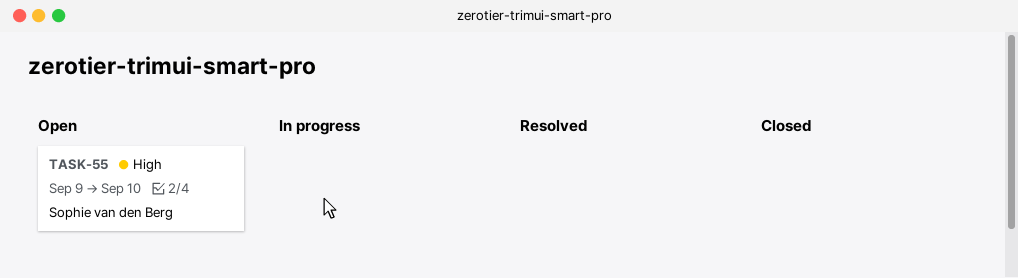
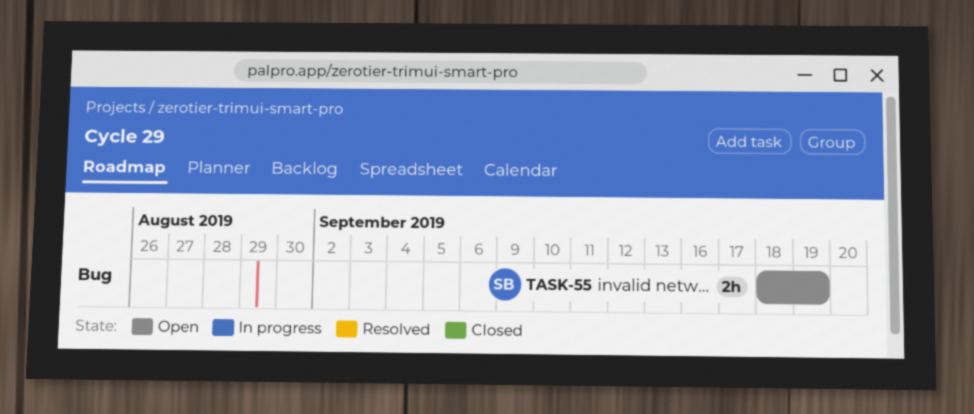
TASK-55, start: Sep 9 -> Sep 18
TASK-55, due: Sep 10 -> Sep 19

